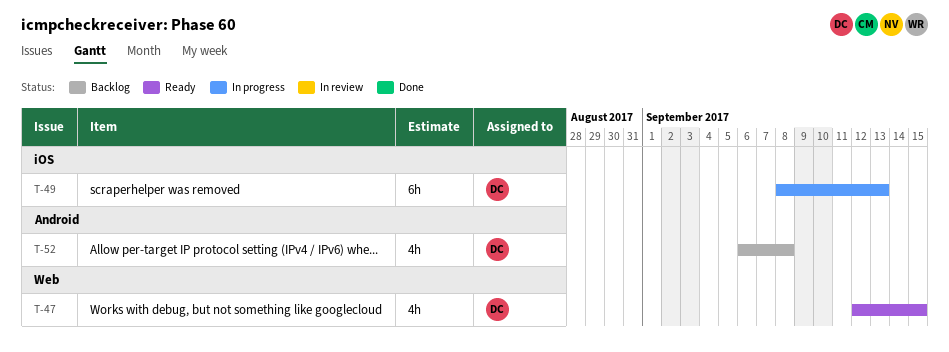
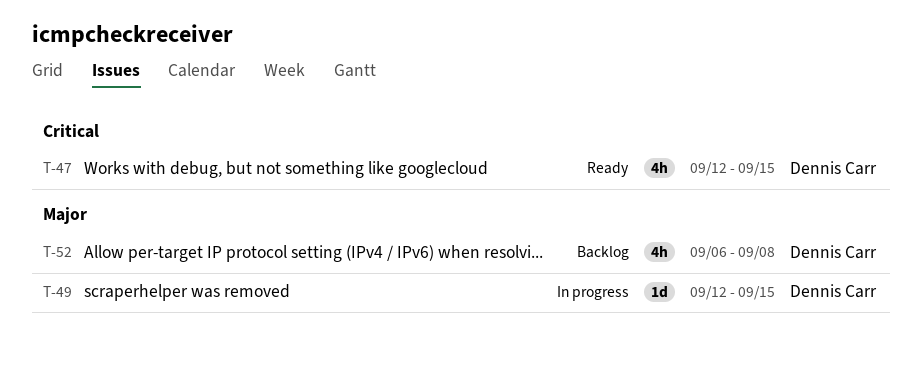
T-49, estimate: 6h -> 1d
T-49, start: Sep 8 -> Sep 12
T-49, due: Sep 13 -> Sep 15

